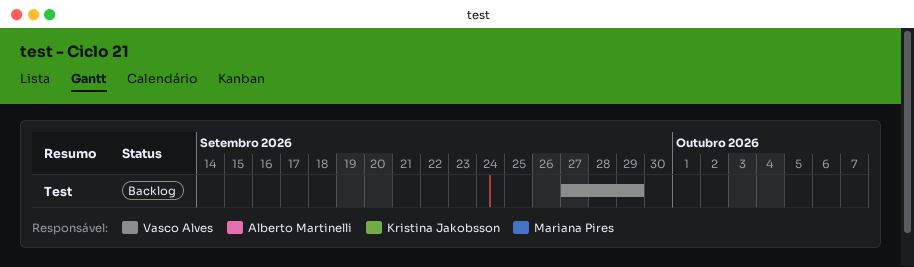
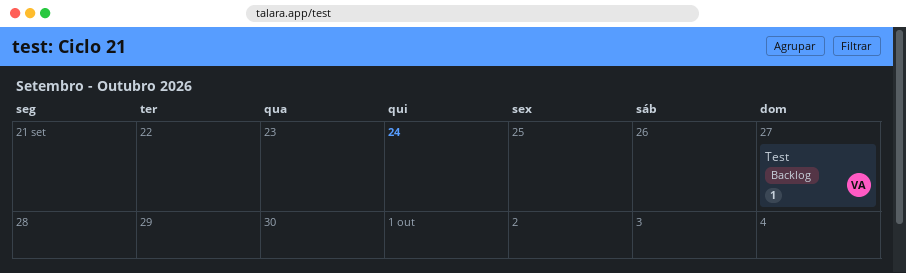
Test, due: Sep 29 -> Sep 27

